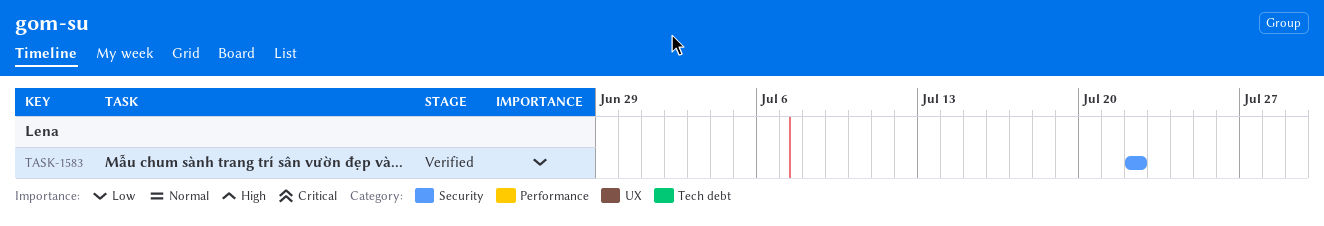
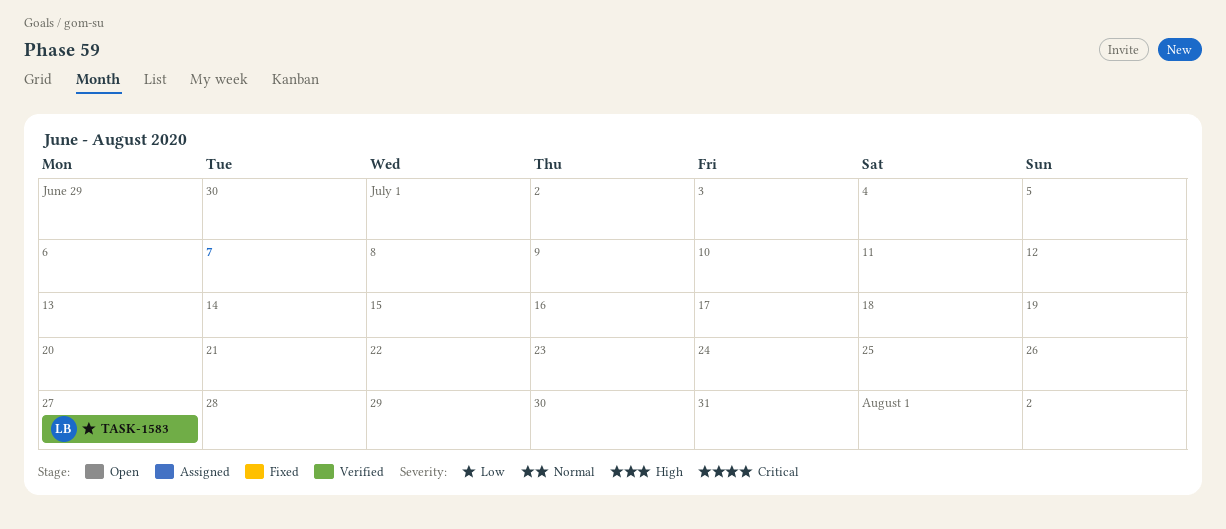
TASK-1583, start: Jul 22 -> Jul 27
TASK-1583, due: Jul 22 -> Jul 27

